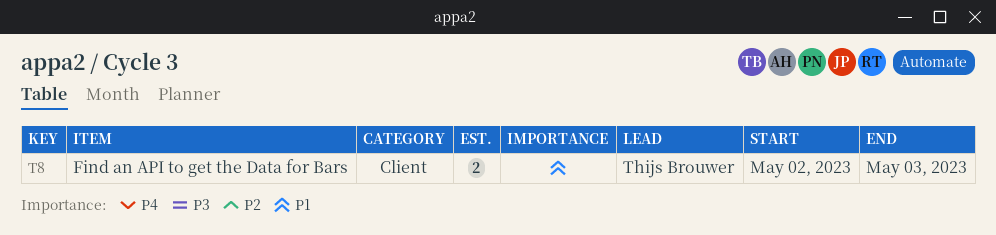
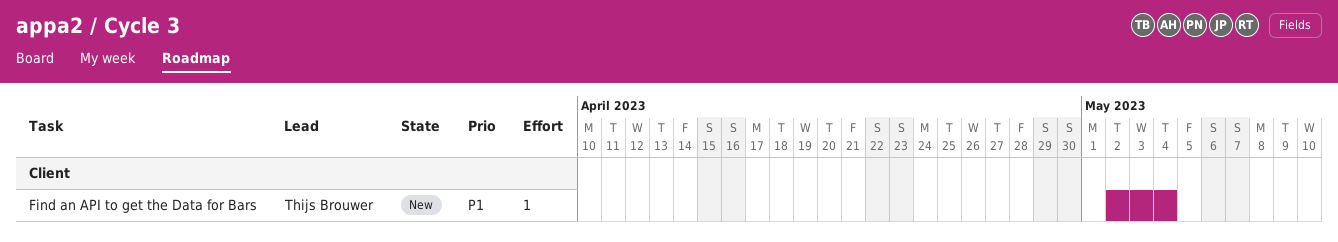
Find an API to get the Data for Bars, estimate: 2 -> 1
Find an API to get the Data for Bars, due: May 3 -> May 4

